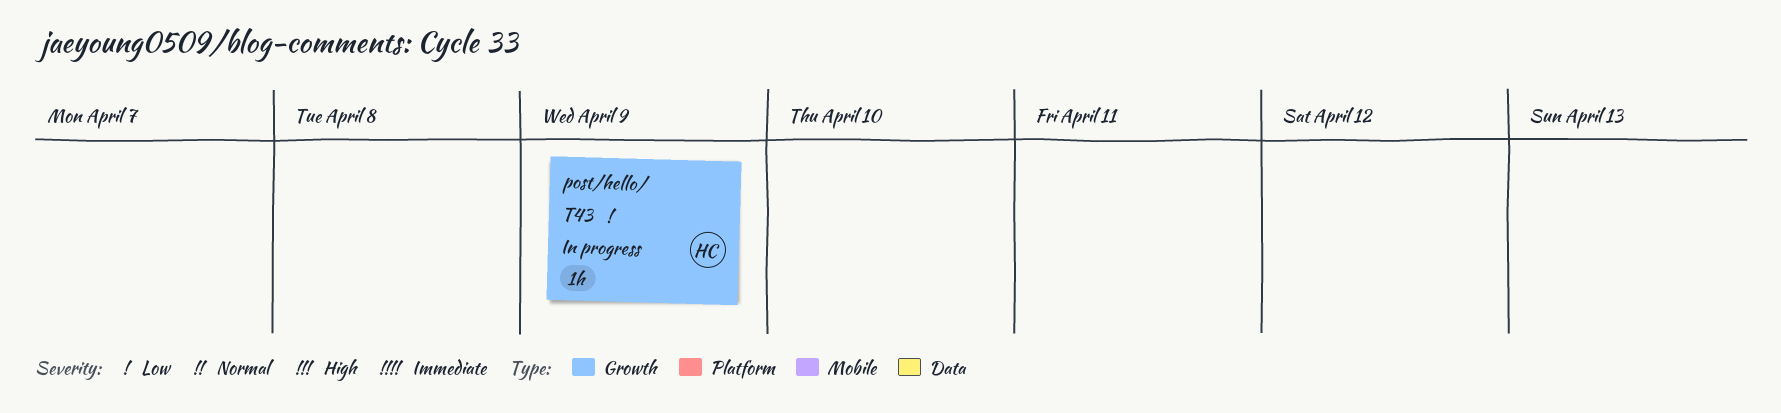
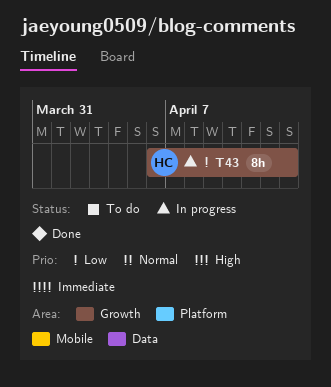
T43, estimate: 1h -> 8h
T43, due: Apr 9 -> Apr 13

